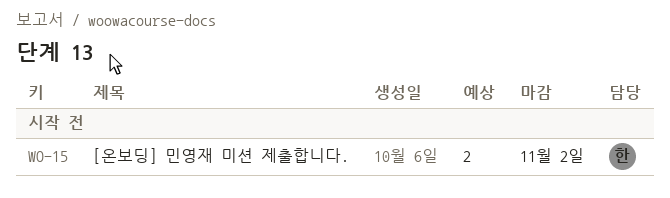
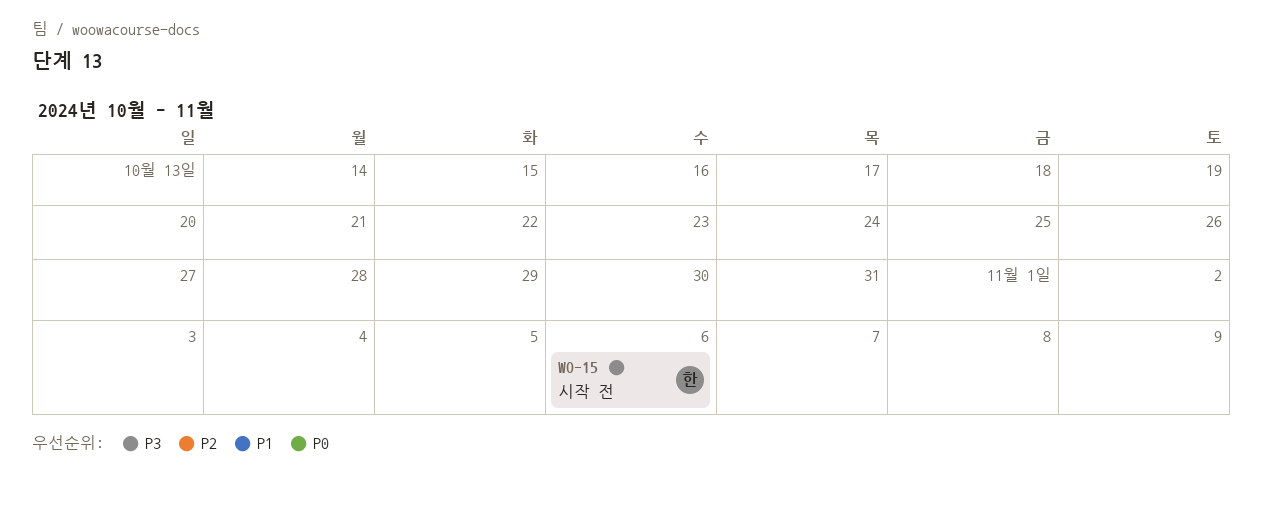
WO-15, due: Nov 2 -> Nov 6

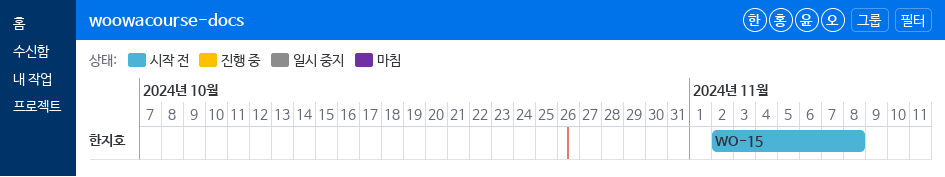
WO-15, due: Nov 6 -> Nov 8

